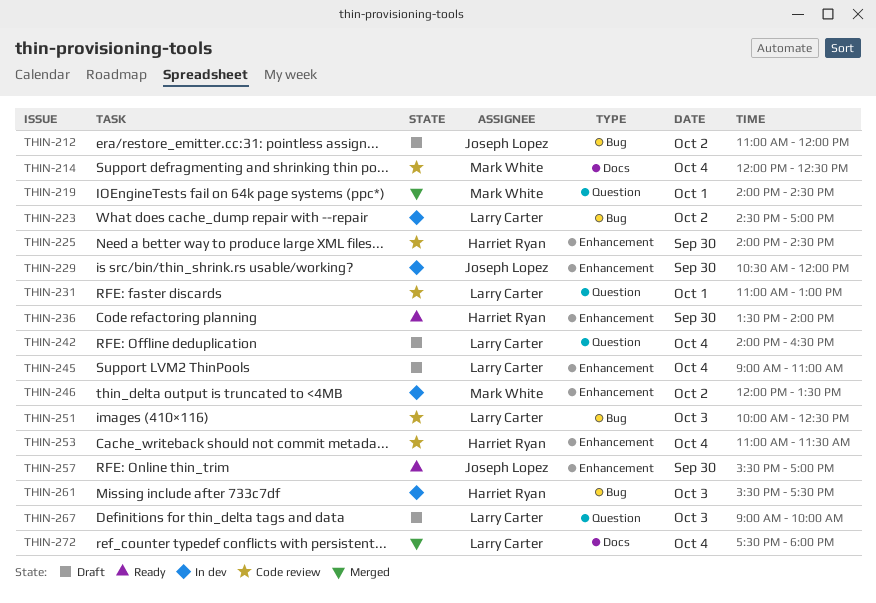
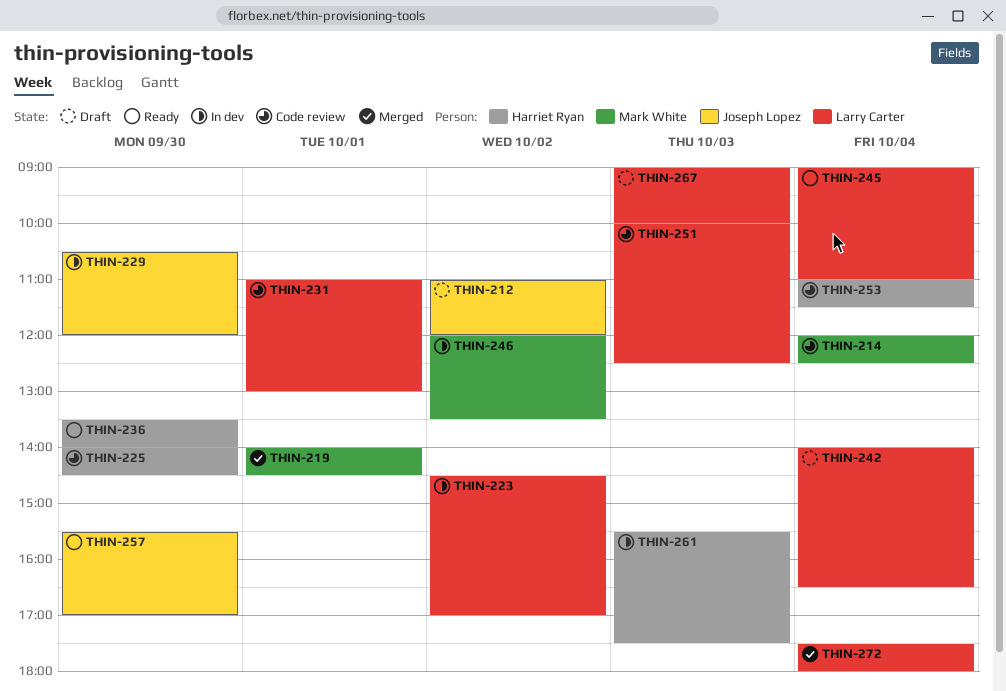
THIN-245, status: Draft -> Ready

